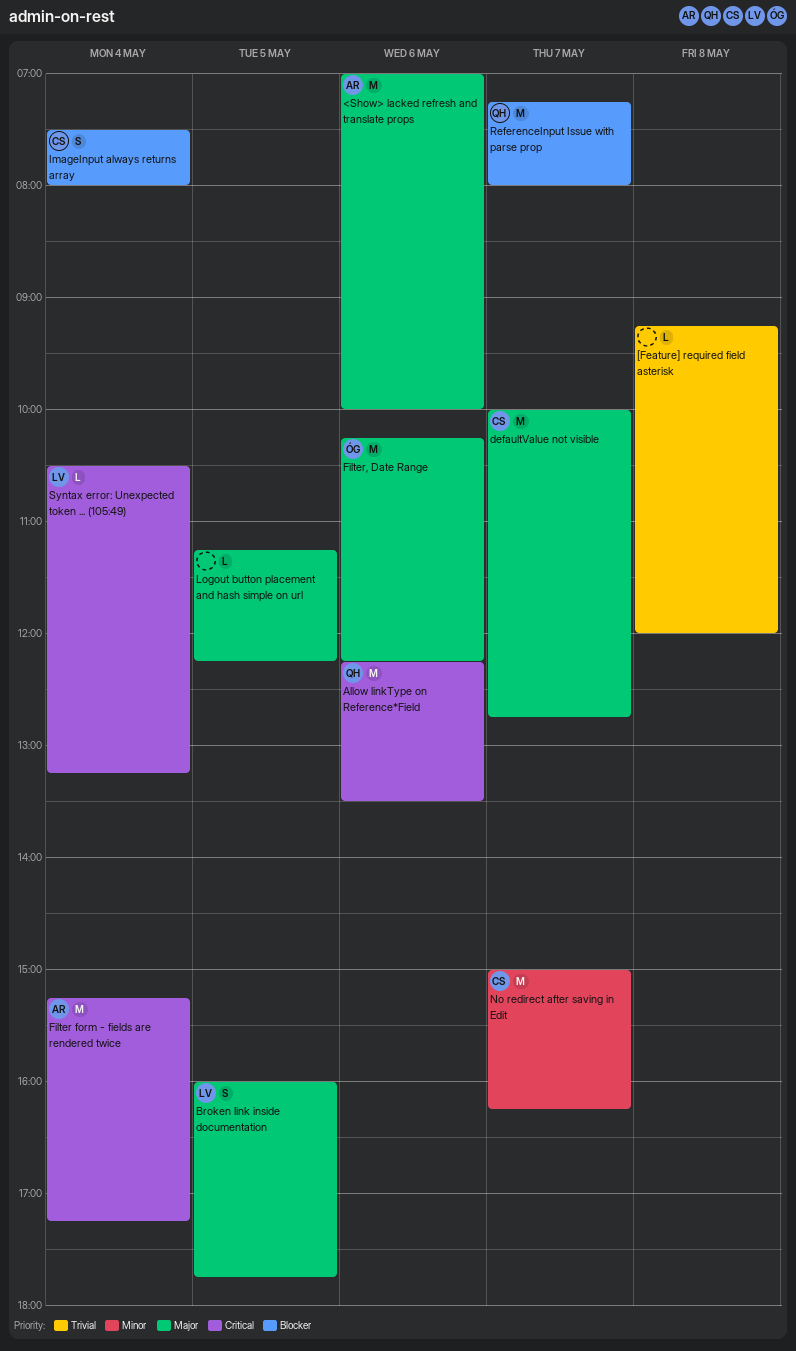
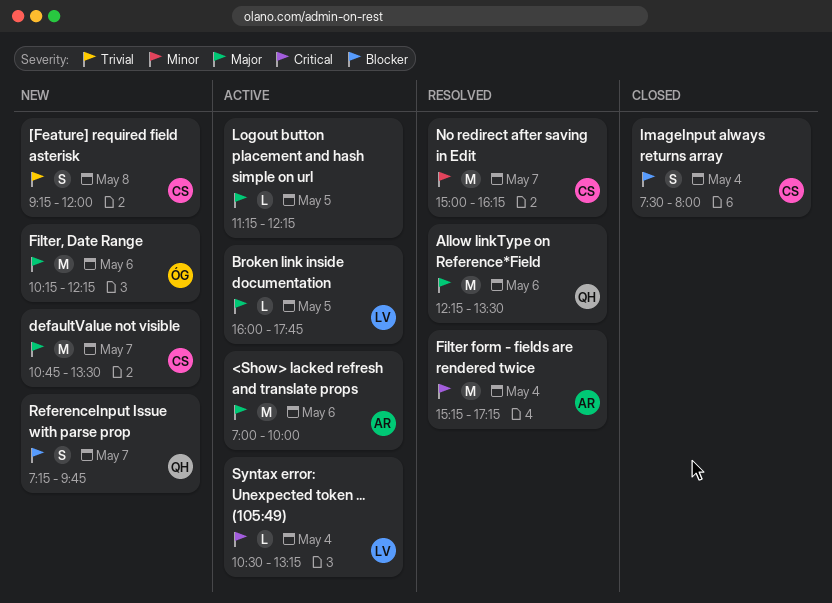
[Feature] required field asterisk, owner: none -> CS
[Feature] required field asterisk, estimate: L -> S
Allow linkType on Reference*Field, priority: Critical -> Major
Broken link inside documentation, estimate: S -> L
defaultValue not visible, begins: 10:00 -> 10:45
defaultValue not visible, ends: 12:45 -> 13:30
ReferenceInput Issue with parse prop, estimate: M -> S
ReferenceInput Issue with parse prop, ends: 08:00 -> 09:45

